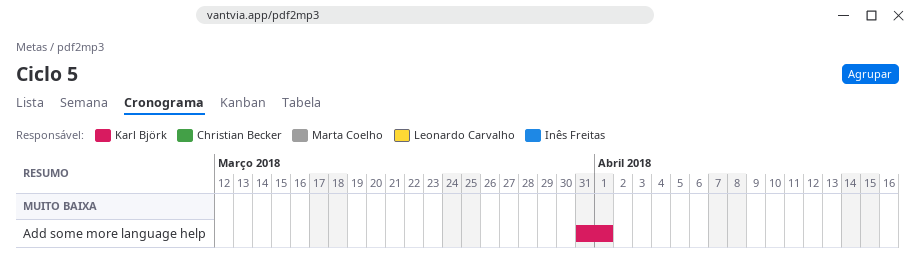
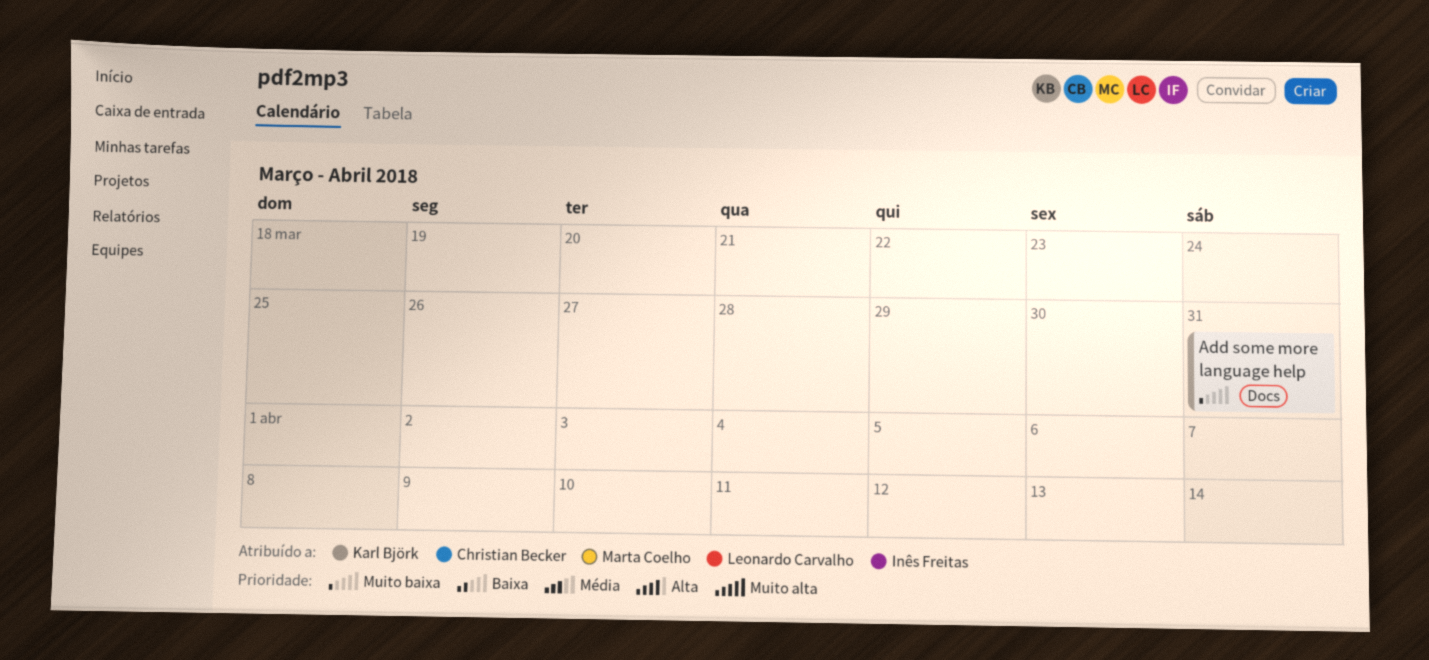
Add some more language help, due: Apr 1 -> Mar 31

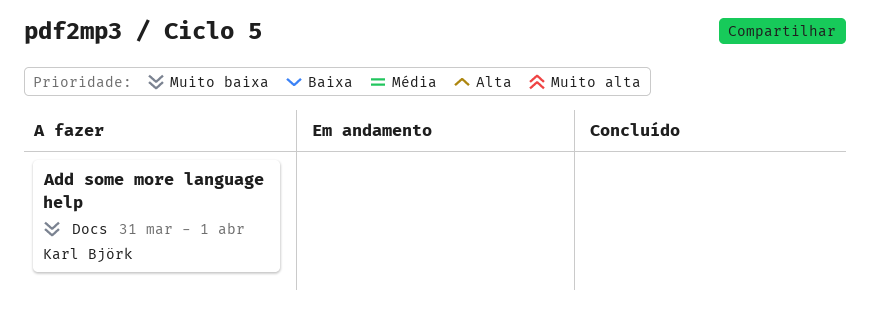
Add some more language help, due: Mar 31 -> Apr 1

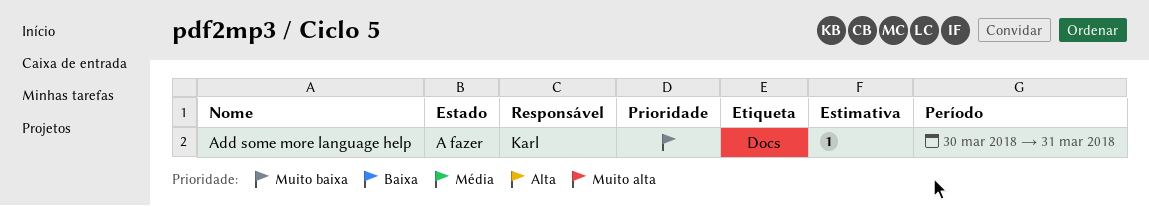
Add some more language help, start: Mar 31 -> Mar 30
Add some more language help, due: Apr 1 -> Mar 31

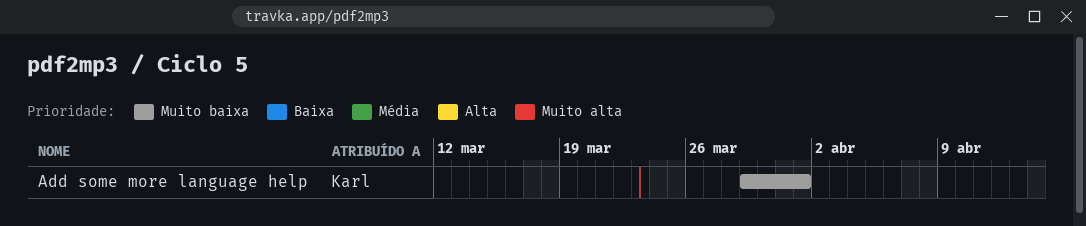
Add some more language help, start: Mar 30 -> Mar 29
Add some more language help, due: Mar 31 -> Apr 1

